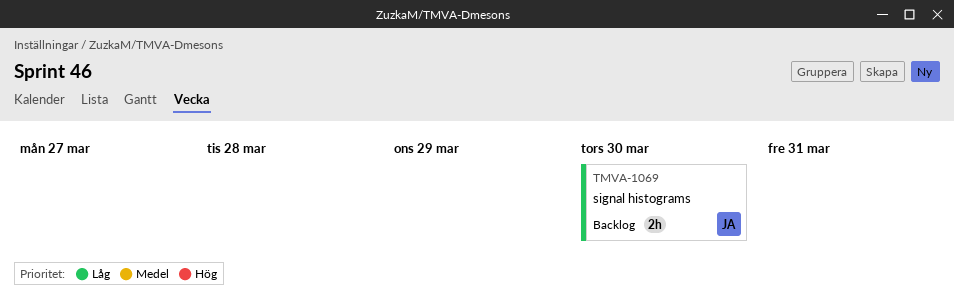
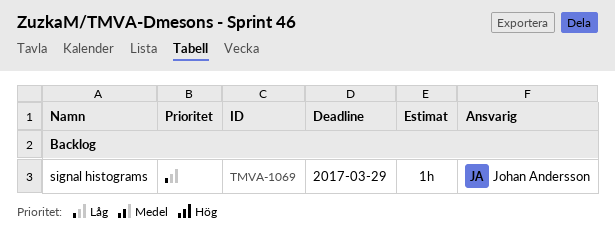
TMVA-1069, estimate: 2h -> 1h
TMVA-1069, due: Mar 30 -> Mar 29

